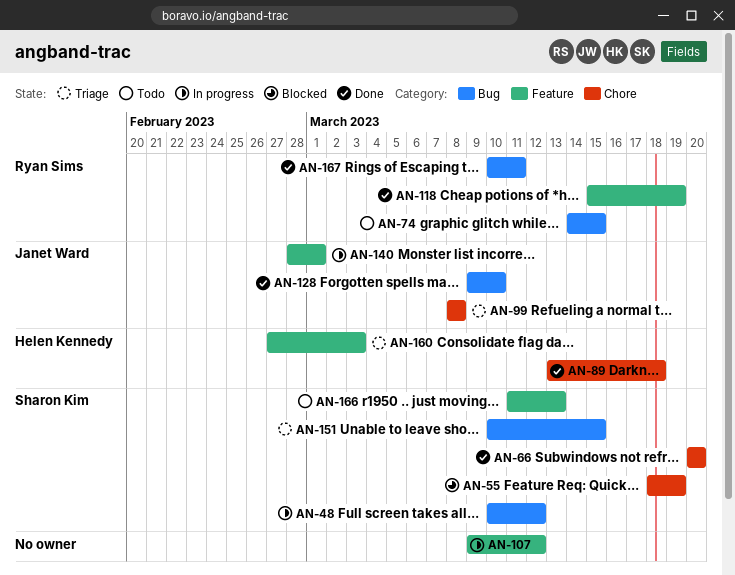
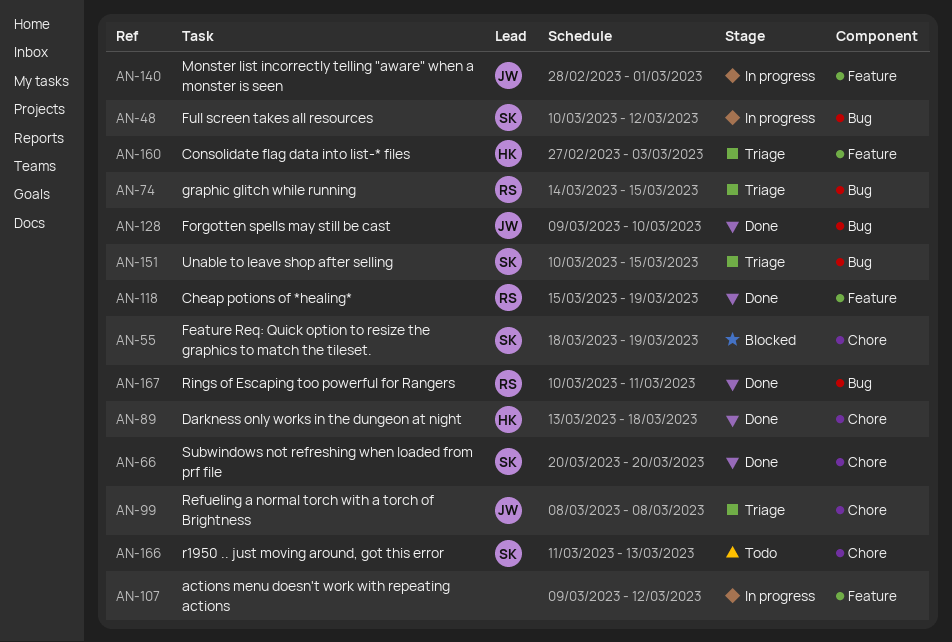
AN-74, status: Todo -> Triage
AN-166, label: Feature -> Chore

